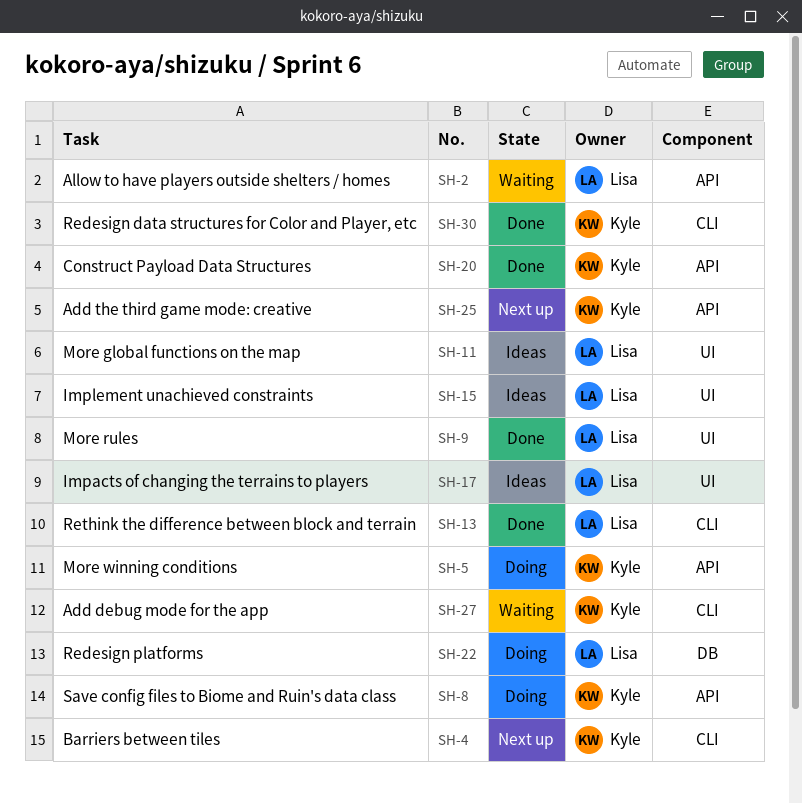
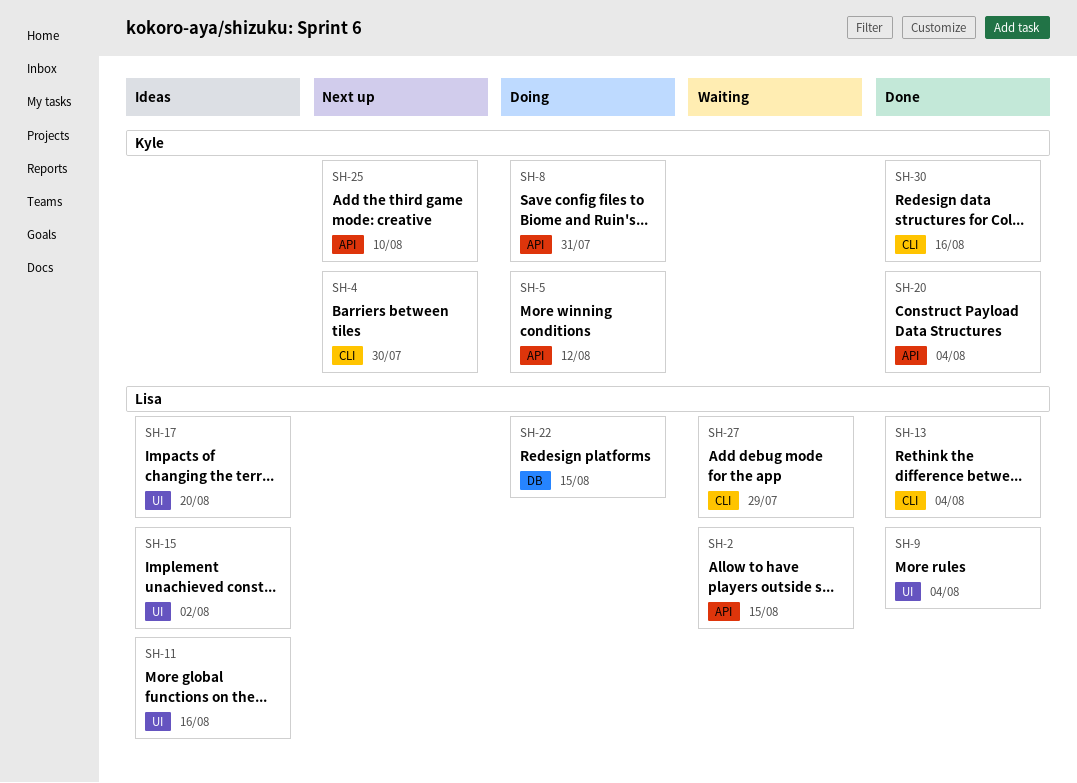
SH-27, owner: Kyle -> Lisa

